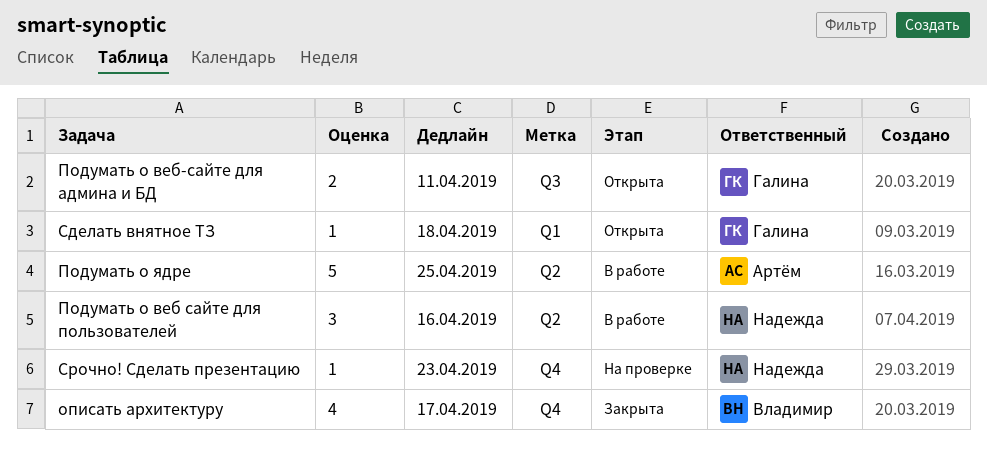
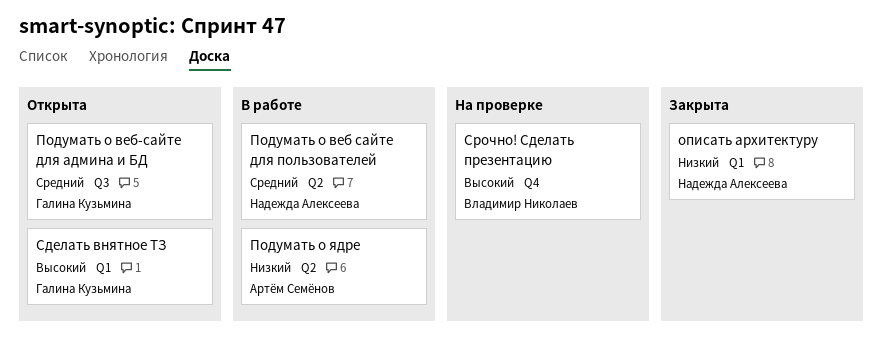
описать архитектуру, owner: Владимир Николаев -> Надежда Алексеева
описать архитектуру, label: Q4 -> Q1
Срочно! Сделать презентацию, owner: Надежда Алексеева -> Владимир Николаев

